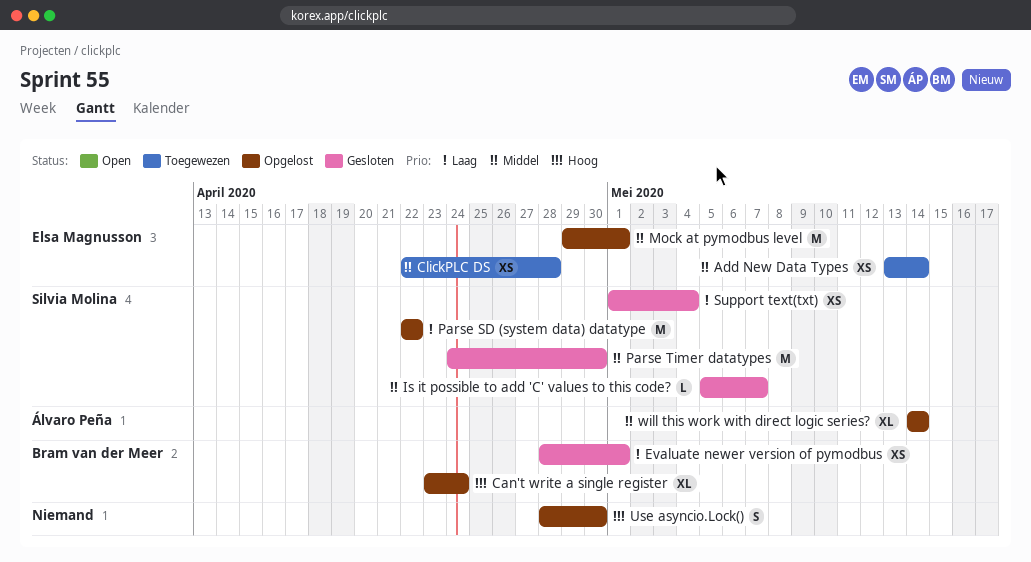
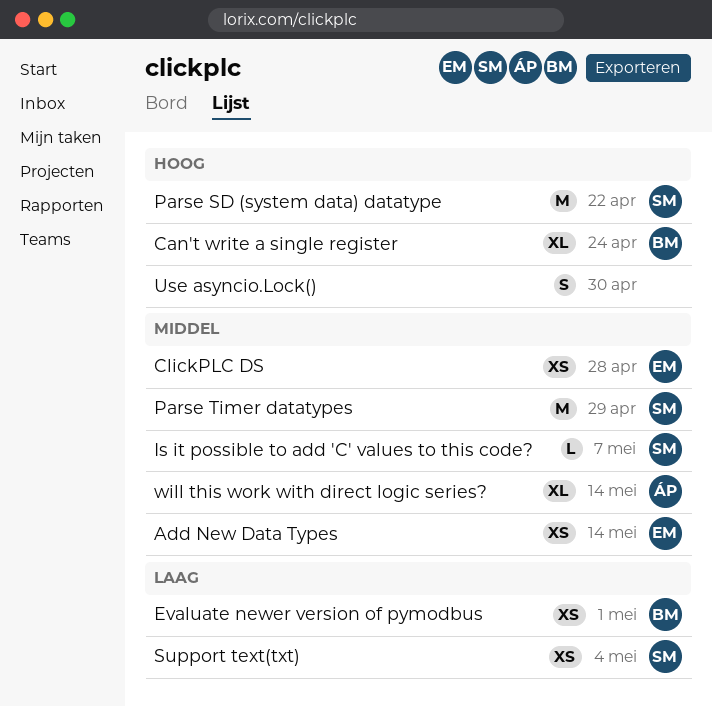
Mock at pymodbus level: present -> none
Parse SD (system data) datatype, priority: Laag -> Hoog
Parse Timer datatypes, due: Apr 30 -> Apr 29

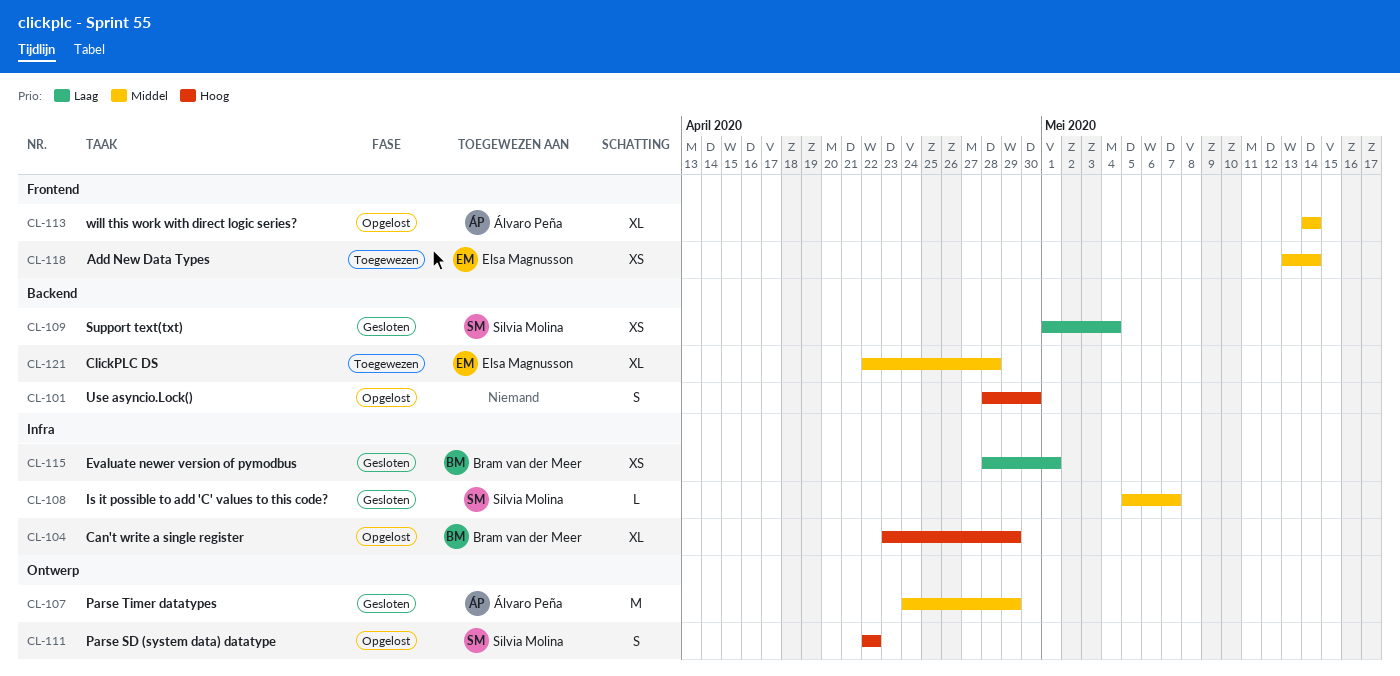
Can't write a single register, due: Apr 24 -> Apr 29
ClickPLC DS, estimate: XS -> XL
Parse SD (system data) datatype, estimate: M -> S
Parse Timer datatypes, owner: Silvia Molina -> Álvaro Peña

